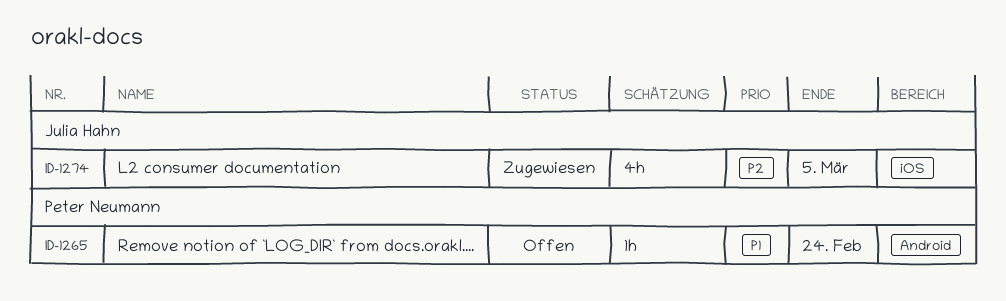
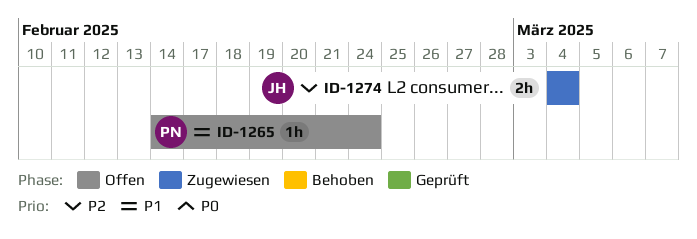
ID-1274, estimate: 4h -> 2h
ID-1274, due: Mar 5 -> Mar 4

